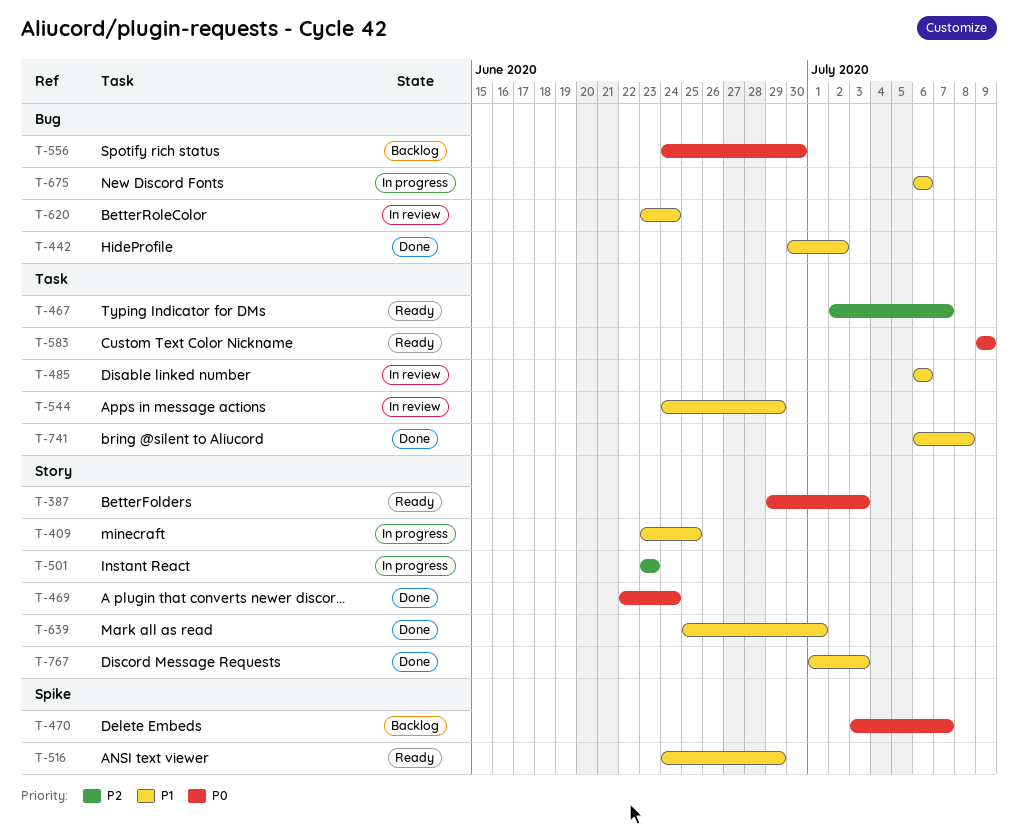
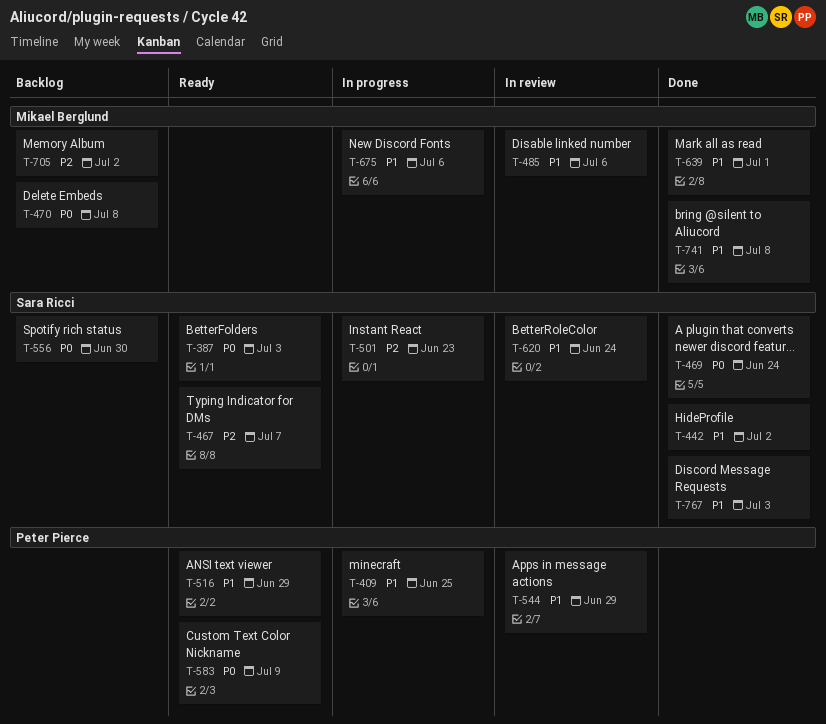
T-470, due: Jul 7 -> Jul 8
T-705: none -> present

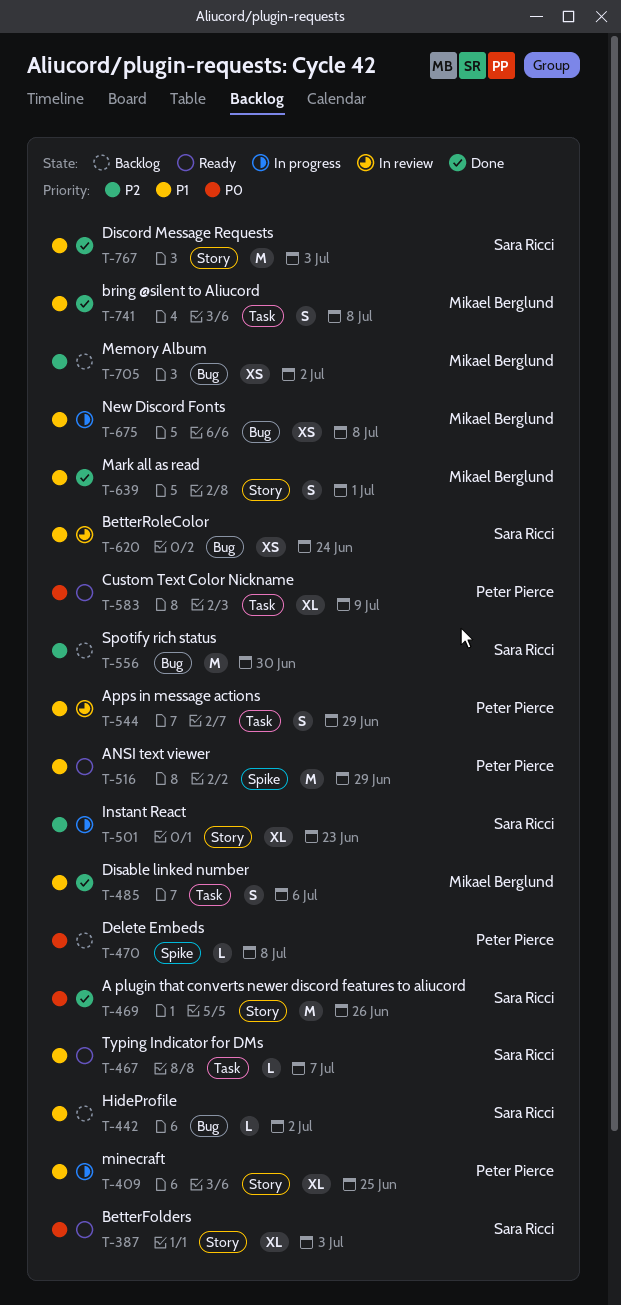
T-442, status: Done -> Backlog
T-467, priority: P2 -> P1
T-469, due: Jun 24 -> Jun 26
T-470, owner: Mikael Berglund -> Peter Pierce
T-485, status: In review -> Done
T-556, priority: P0 -> P2
T-675, due: Jul 6 -> Jul 8

